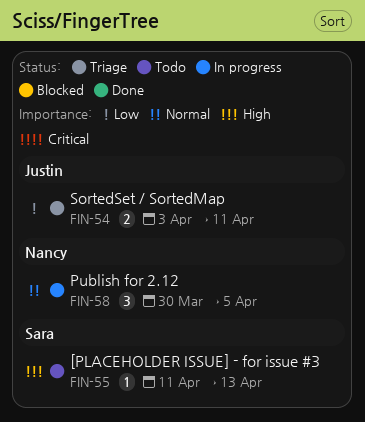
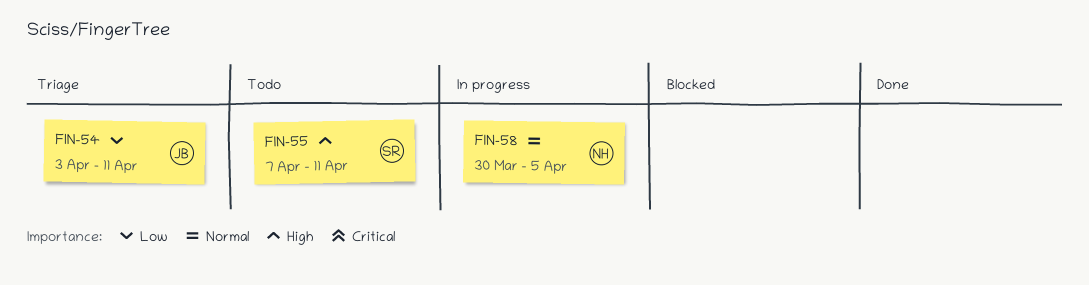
FIN-55, start: Apr 11 -> Apr 7
FIN-55, due: Apr 13 -> Apr 11

